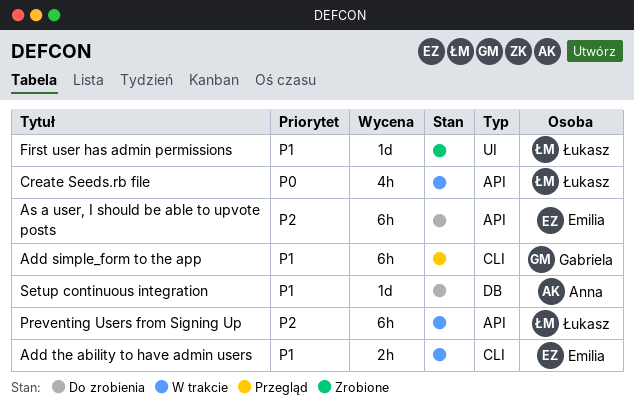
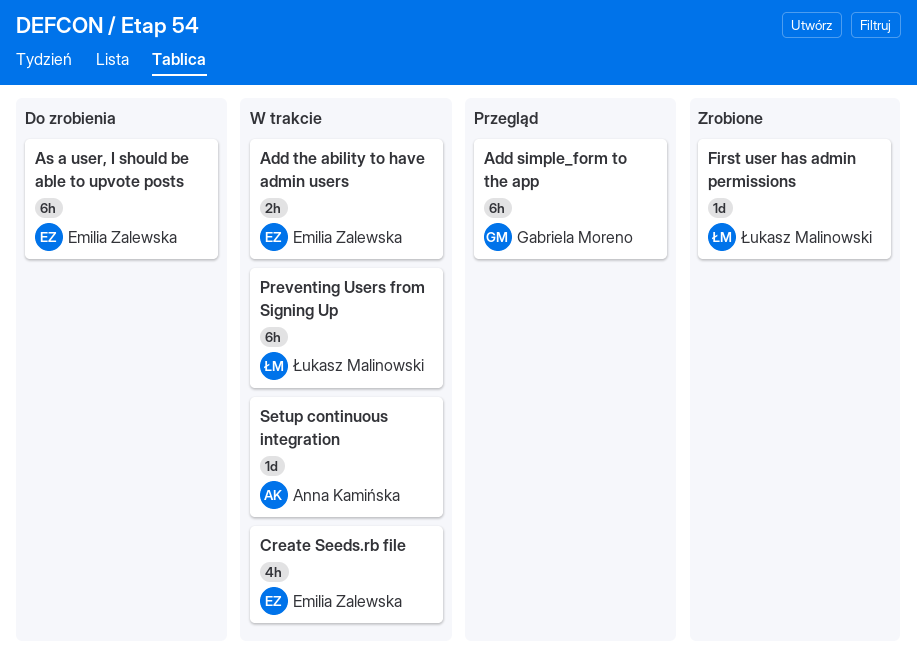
Create Seeds.rb file, owner: Łukasz Malinowski -> Emilia Zalewska
Setup continuous integration, status: Do zrobienia -> W trakcie

